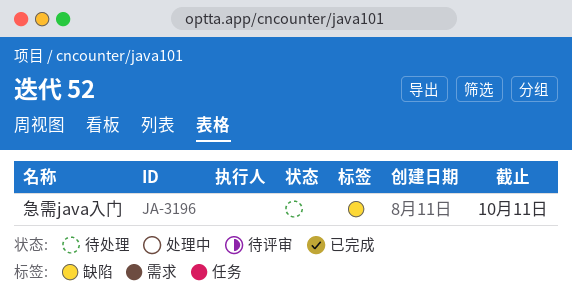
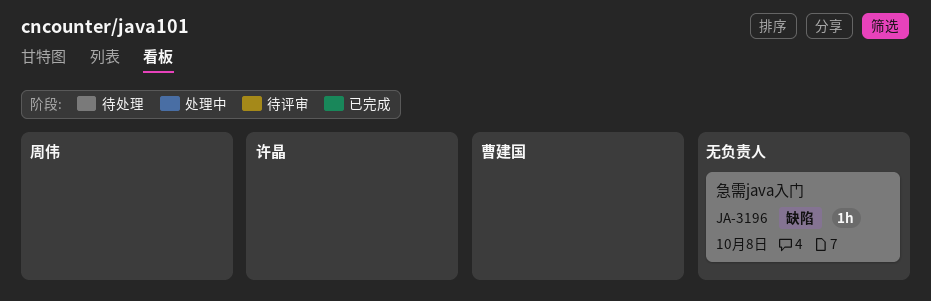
JA-3196, due: Oct 11 -> Oct 8

